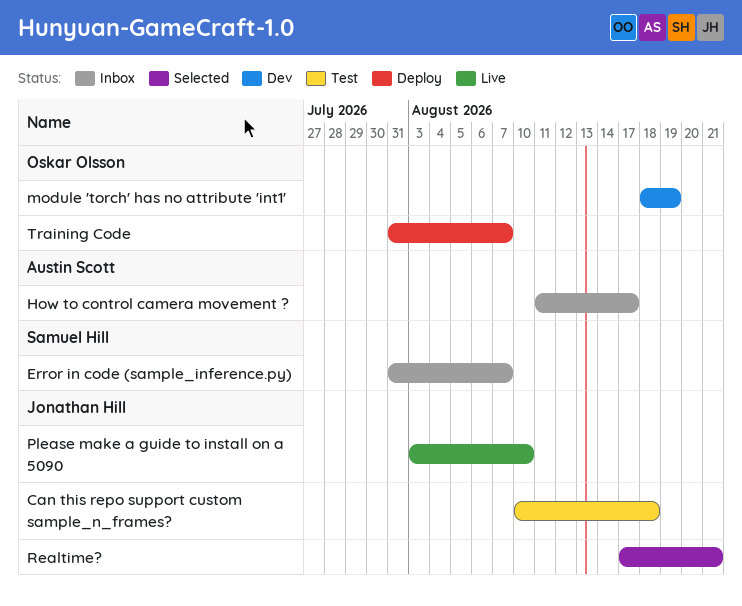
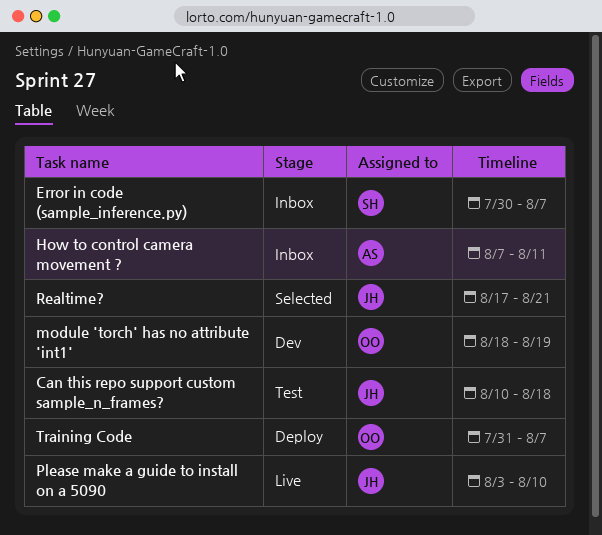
Error in code (sample_inference.py), start: Jul 31 -> Jul 30
How to control camera movement ?, start: Aug 11 -> Aug 7
How to control camera movement ?, due: Aug 17 -> Aug 11

